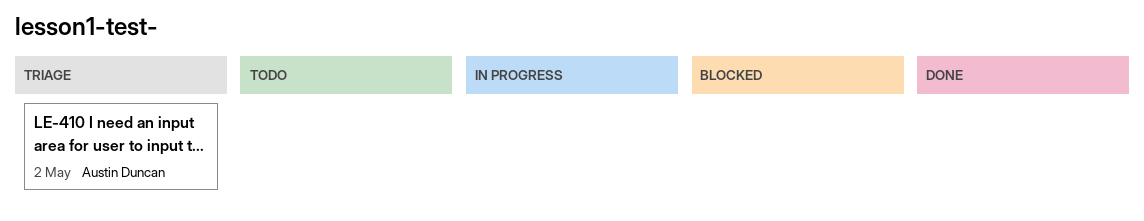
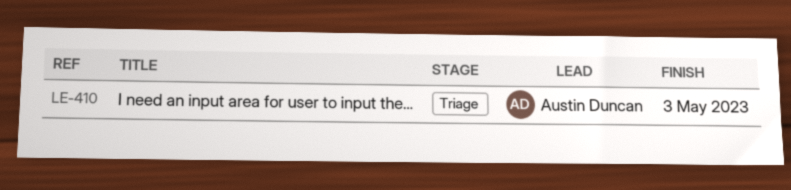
LE-410, due: May 2 -> May 3

